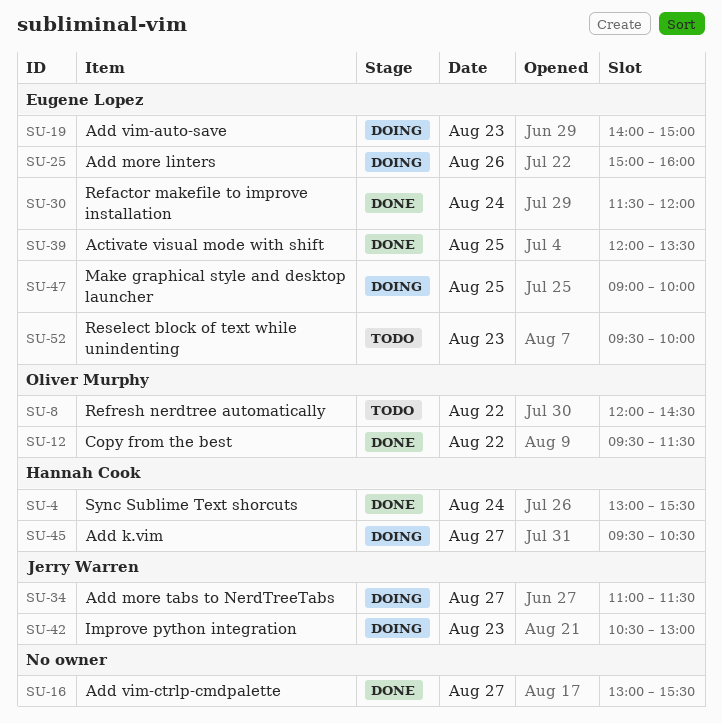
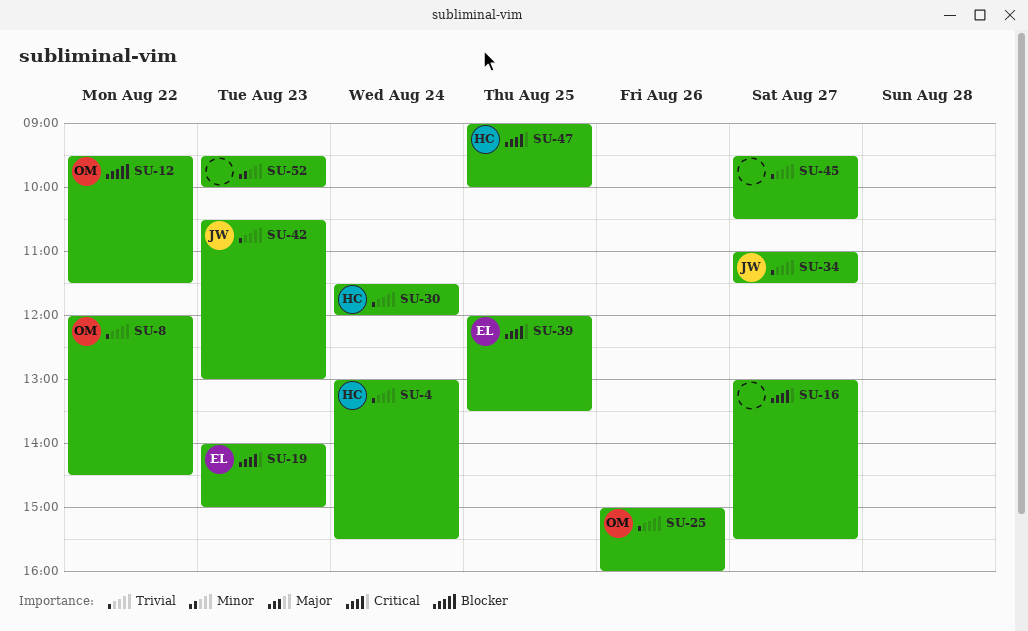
SU-25, owner: Eugene Lopez -> Oliver Murphy
SU-30, owner: Eugene Lopez -> Hannah Cook
SU-45, owner: Hannah Cook -> none
SU-47, owner: Eugene Lopez -> Hannah Cook
SU-52, owner: Eugene Lopez -> none

